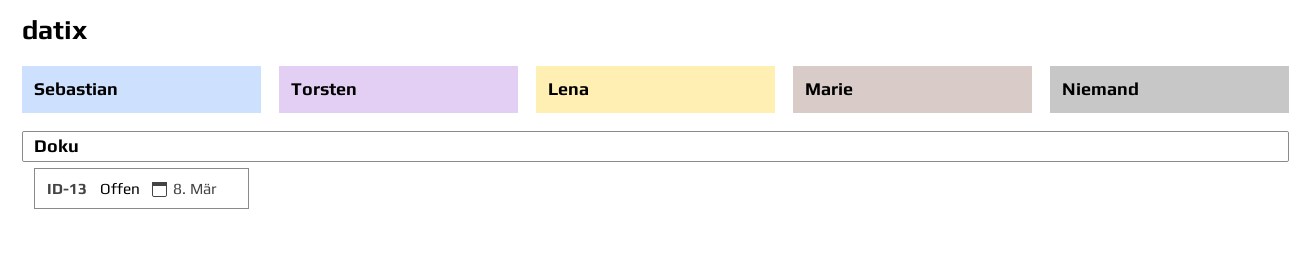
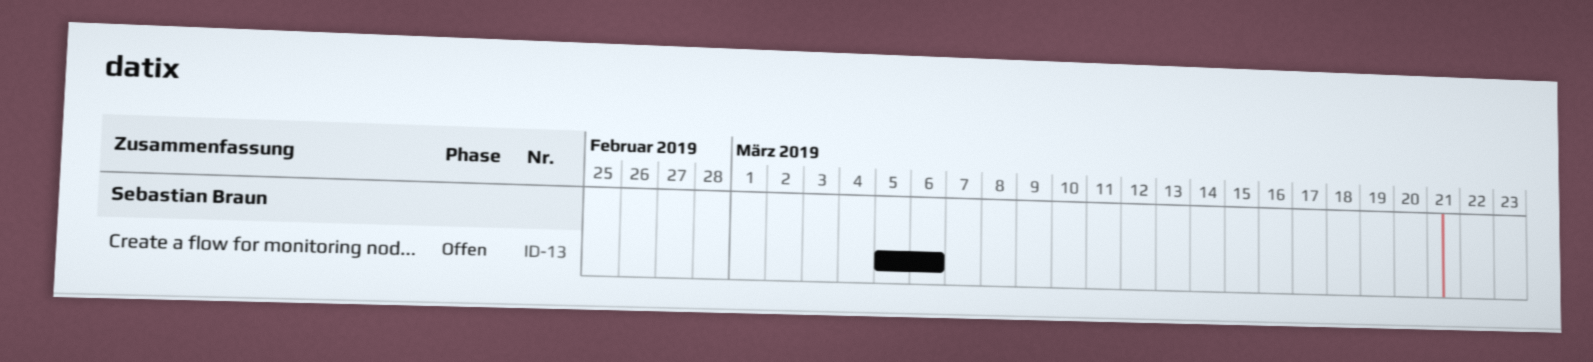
ID-13, due: Mar 8 -> Mar 6

